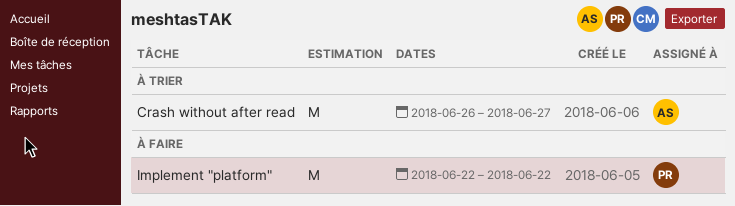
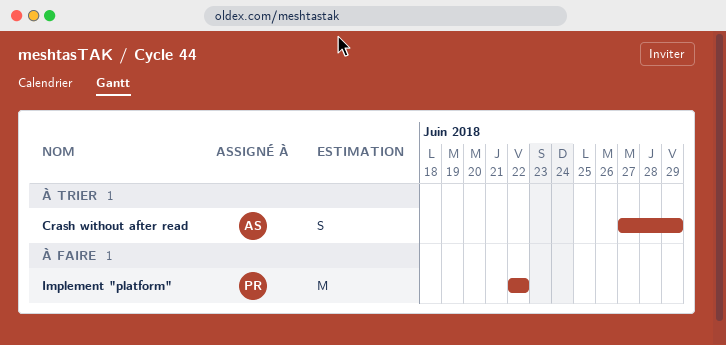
Crash without after read, estimate: M -> S
Crash without after read, start: Jun 26 -> Jun 27
Crash without after read, due: Jun 27 -> Jun 29

